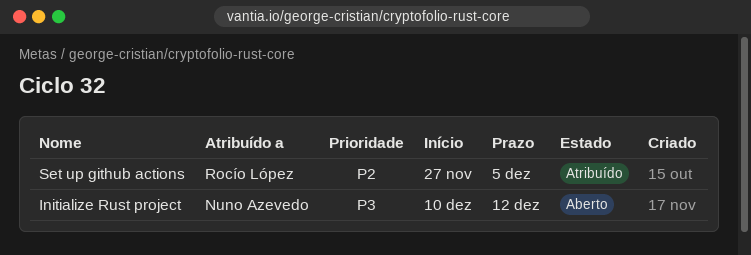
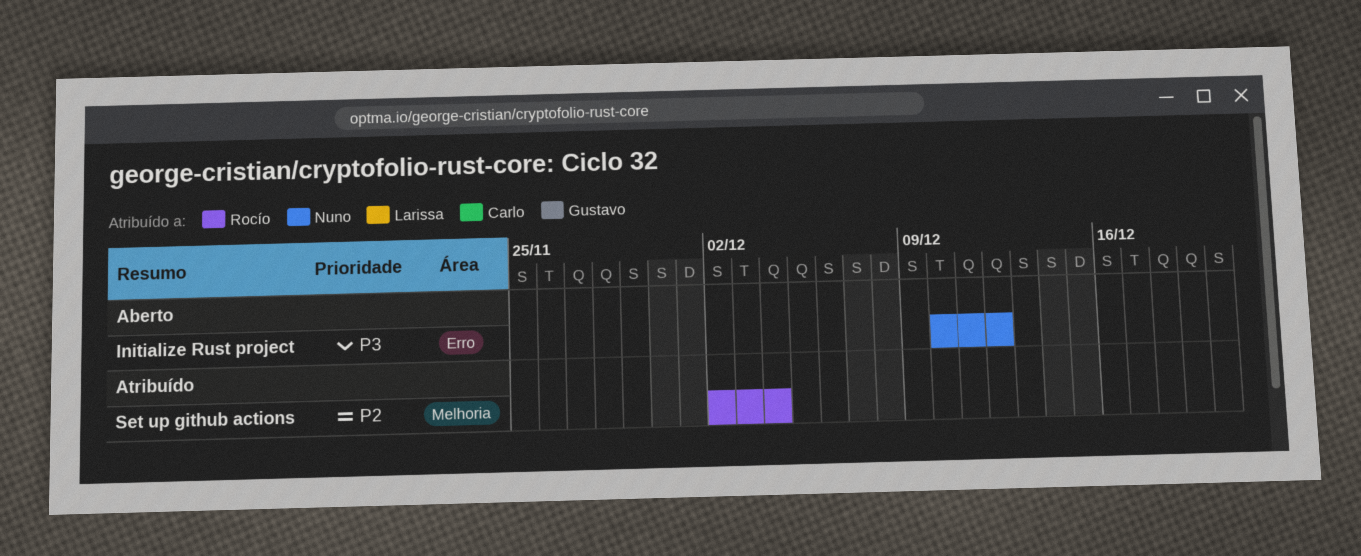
Set up github actions, start: Nov 27 -> Dec 2
Set up github actions, due: Dec 5 -> Dec 4

